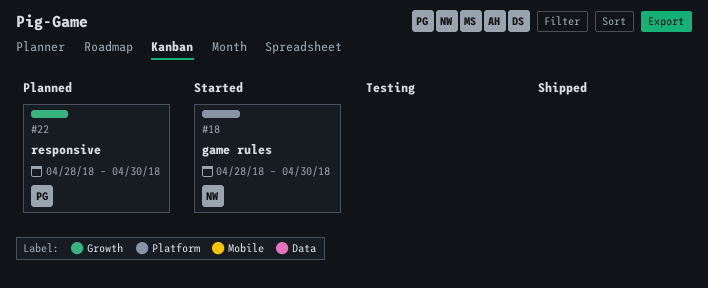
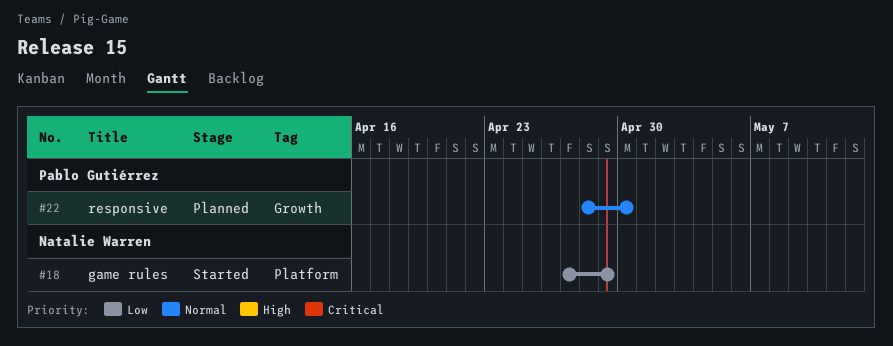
#18, start: Apr 28 -> Apr 27
#18, due: Apr 30 -> Apr 29

